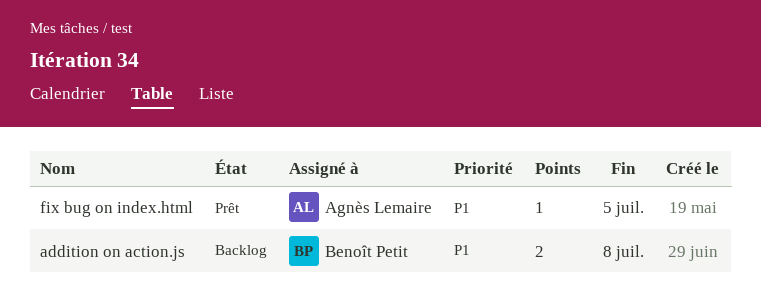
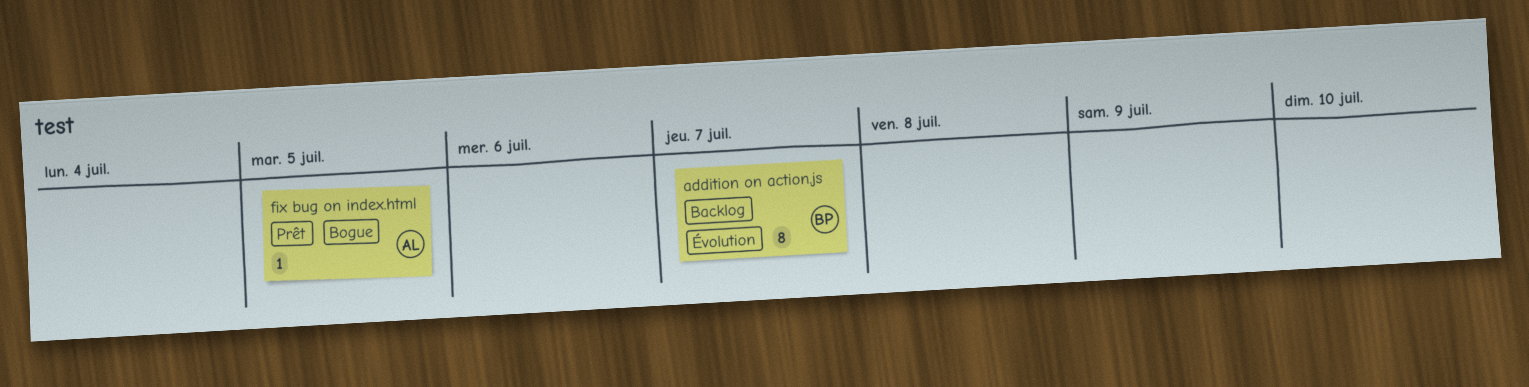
addition on action.js, estimate: 2 -> 8
addition on action.js, due: Jul 8 -> Jul 7

